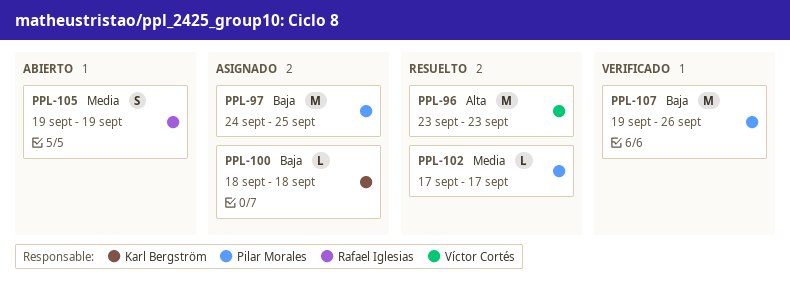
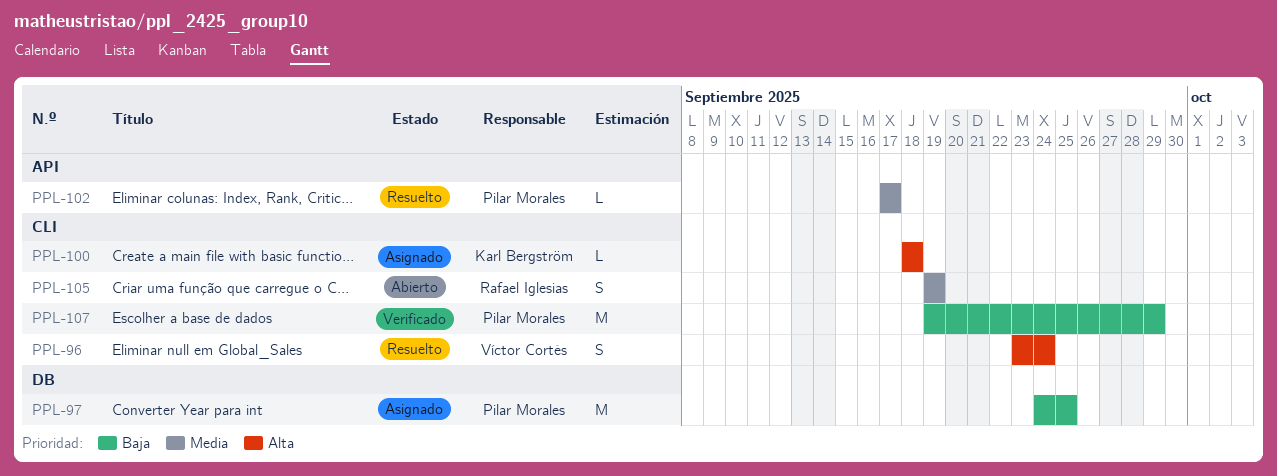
PPL-96, estimate: M -> S
PPL-96, due: Sep 23 -> Sep 24
PPL-100, priority: Baja -> Alta
PPL-107, due: Sep 26 -> Sep 29

